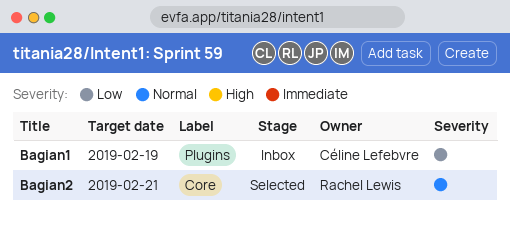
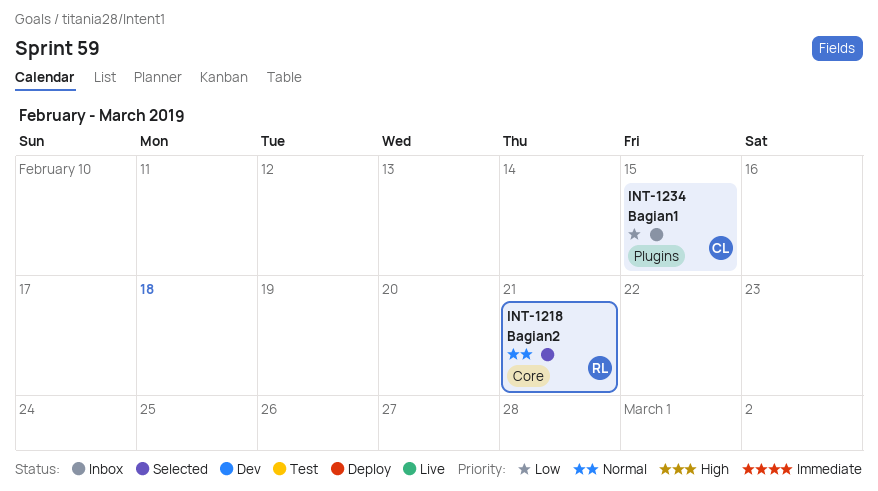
Bagian1, due: Feb 19 -> Feb 15

